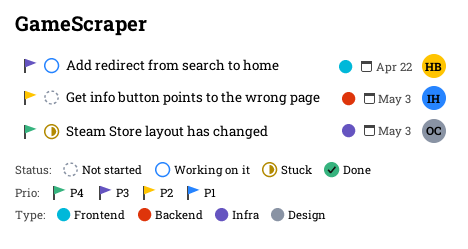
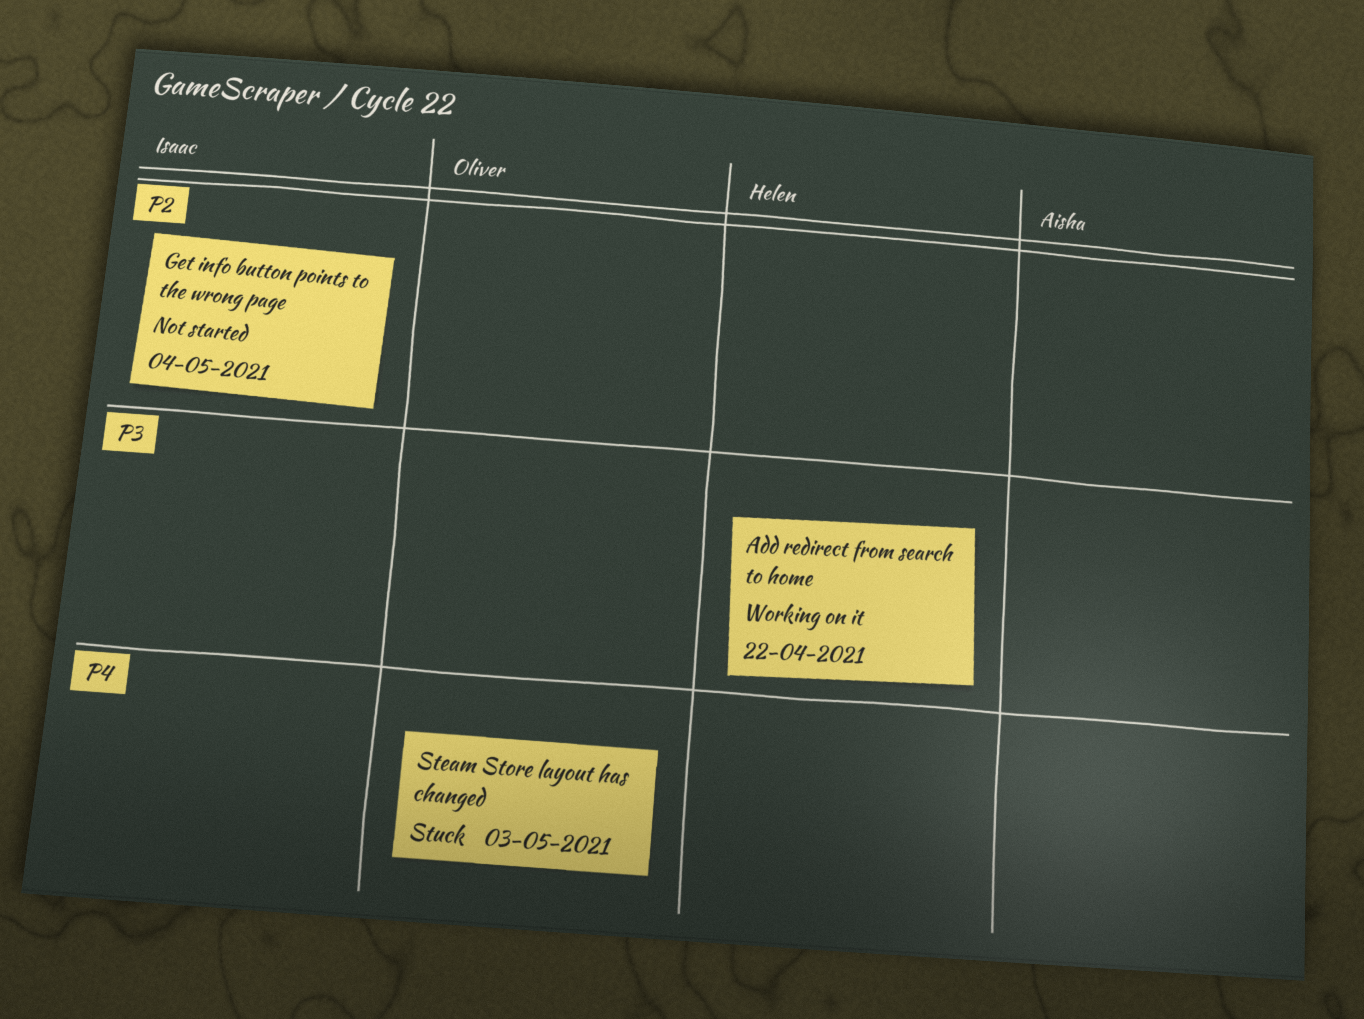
Get info button points to the wrong page, due: May 3 -> May 4

